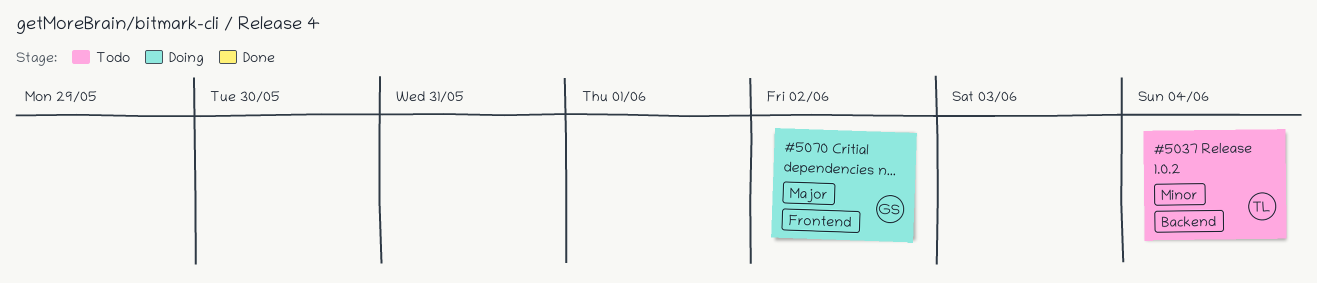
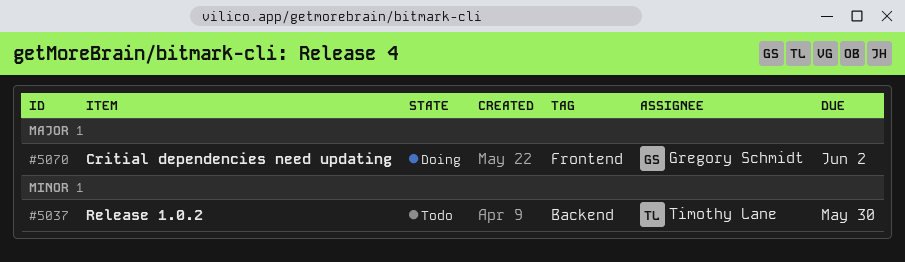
#5037, due: Jun 4 -> May 30

